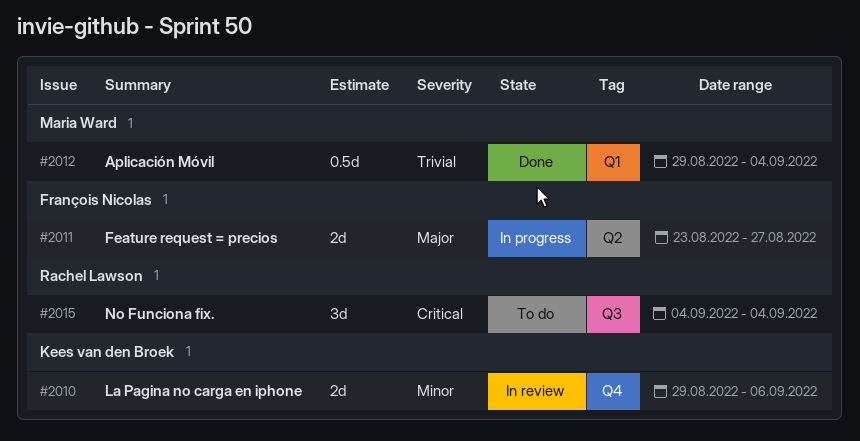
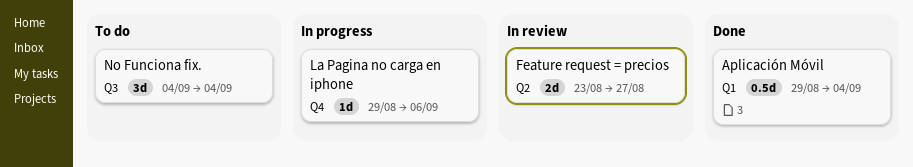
Feature request = precios, status: In progress -> In review
La Pagina no carga en iphone, status: In review -> In progress
La Pagina no carga en iphone, estimate: 2d -> 1d

